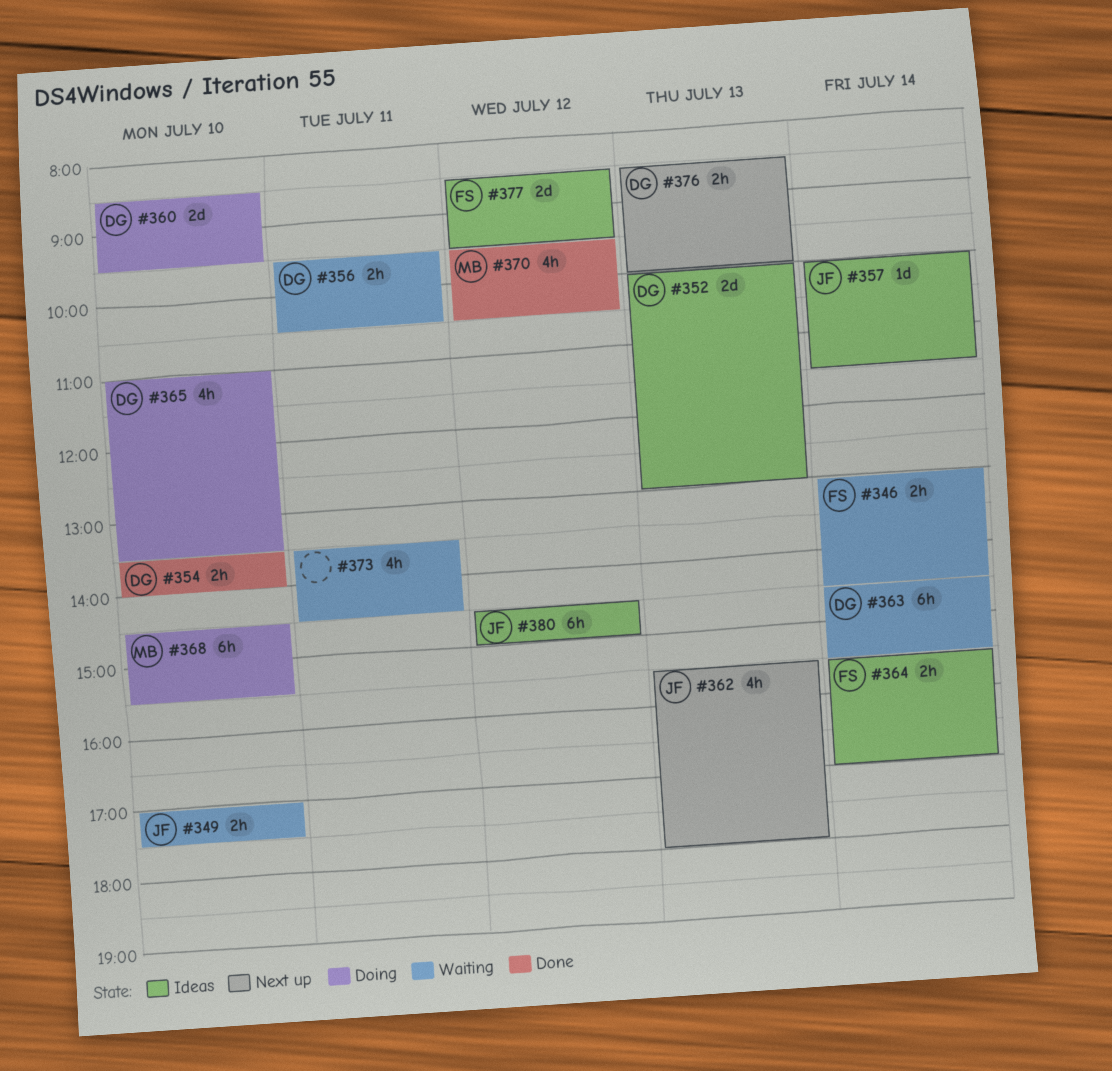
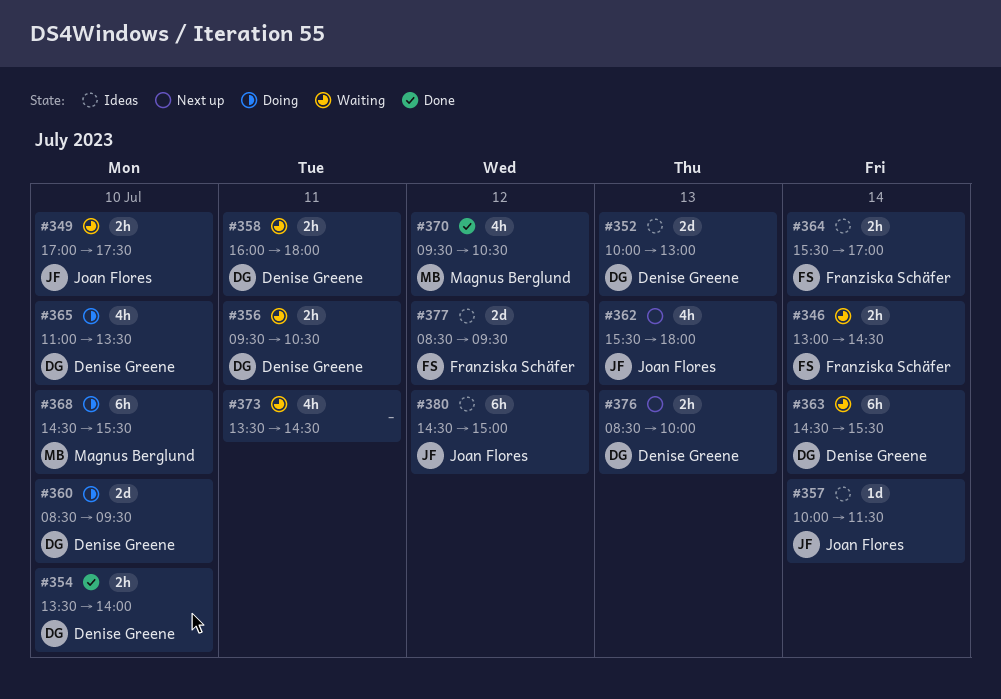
#358: none -> present

